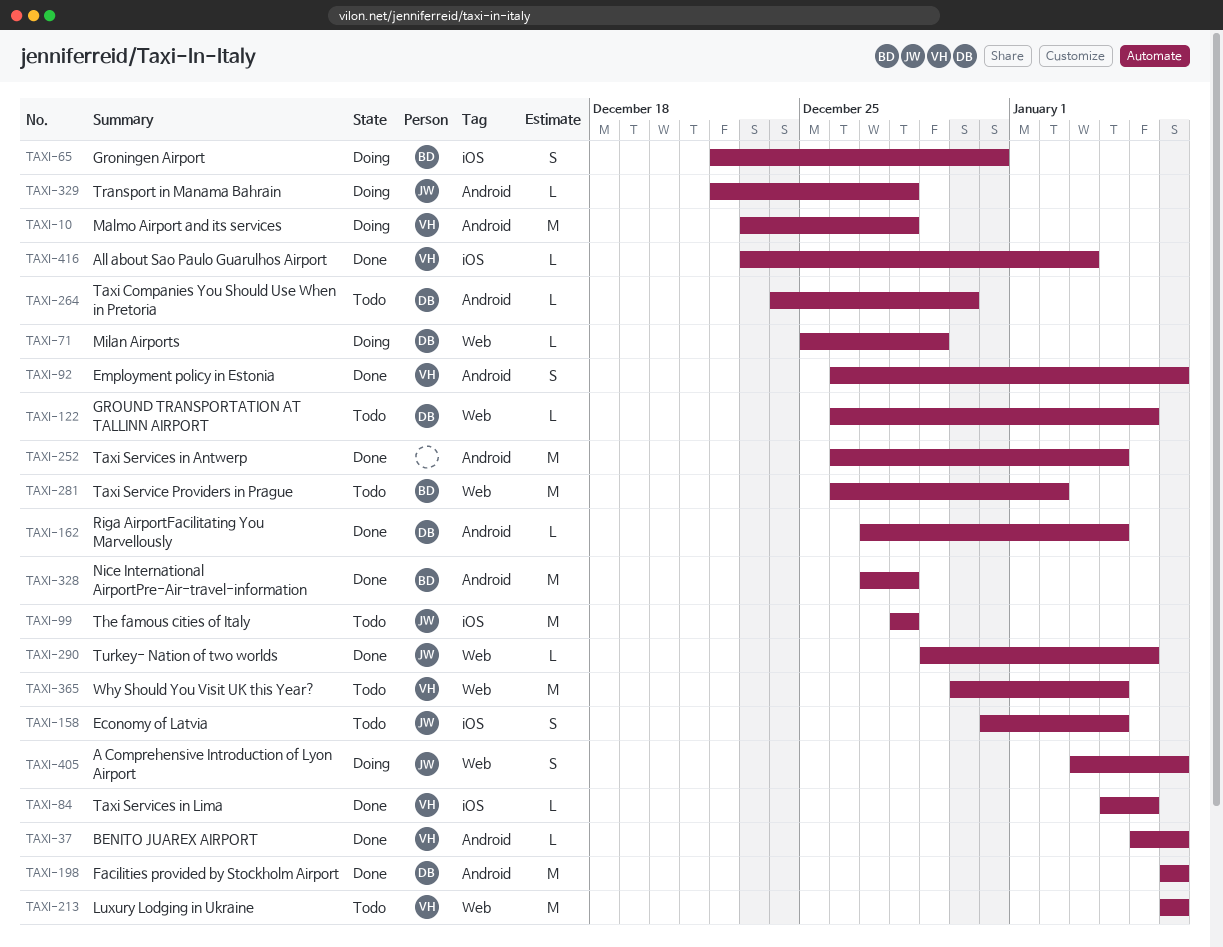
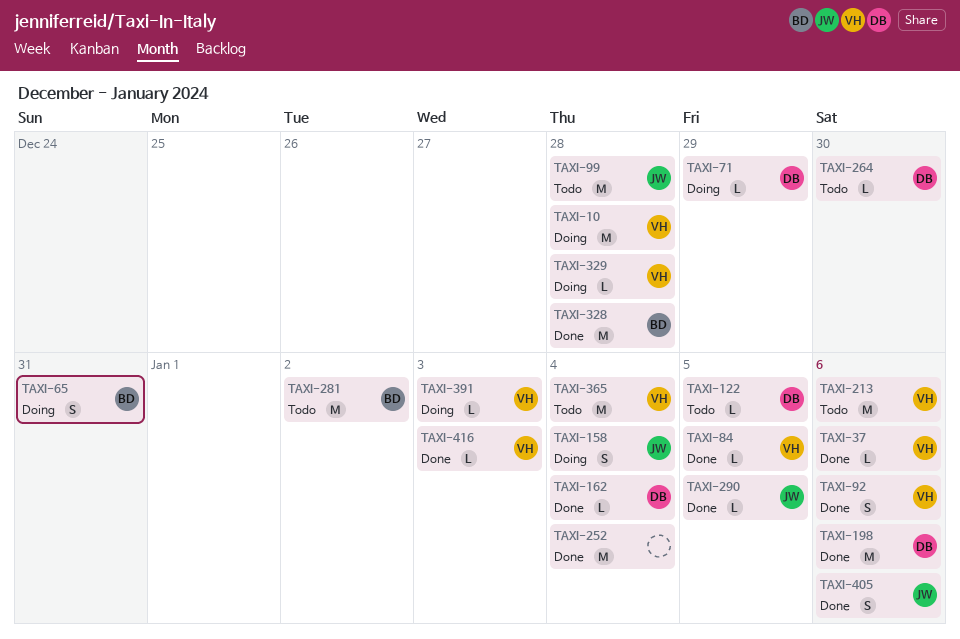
TAXI-158, status: Todo -> Doing
TAXI-329, owner: JW -> VH
TAXI-391: none -> present
TAXI-405, status: Doing -> Done

